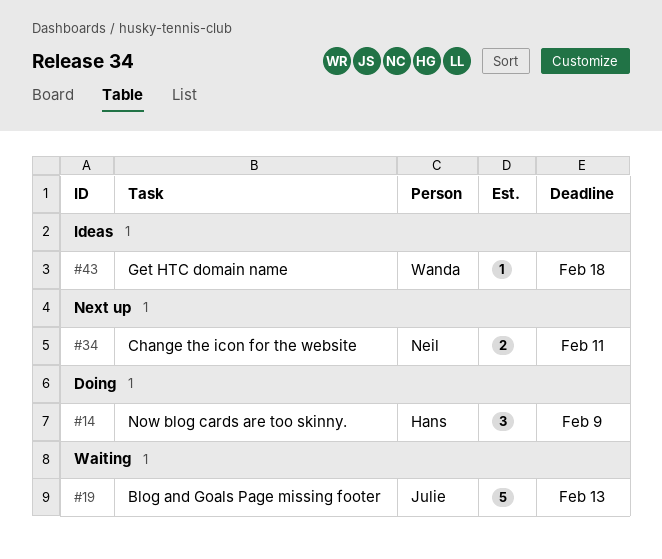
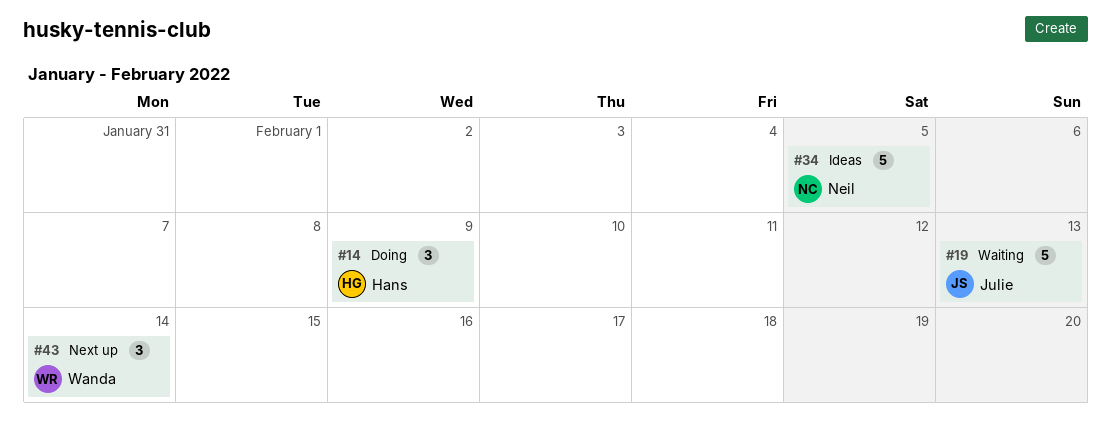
#34, status: Next up -> Ideas
#34, estimate: 2 -> 5
#34, due: Feb 11 -> Feb 5
#43, status: Ideas -> Next up
#43, estimate: 1 -> 3
#43, due: Feb 18 -> Feb 14

